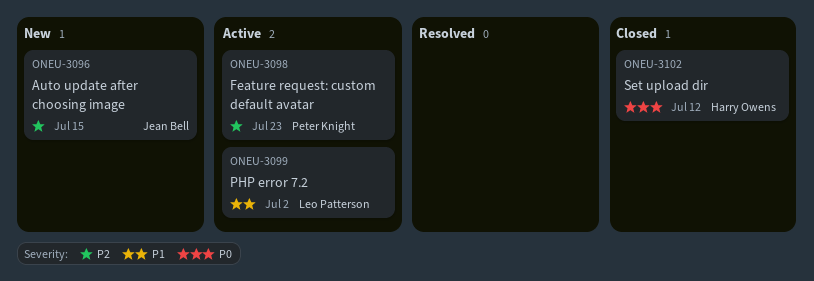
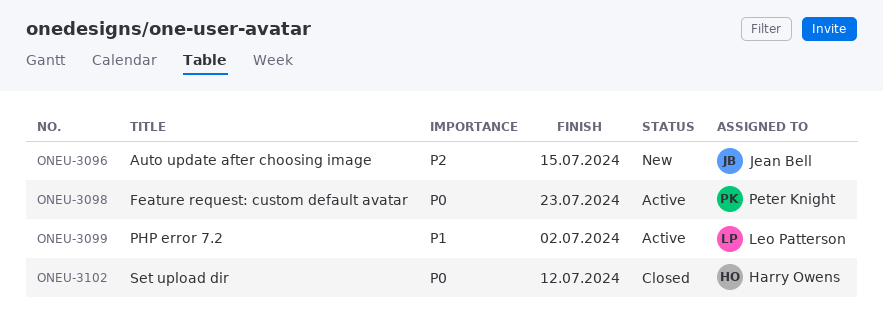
ONEU-3098, priority: P2 -> P0

